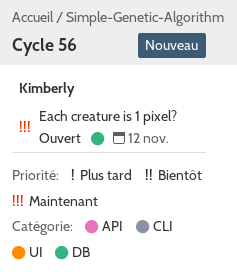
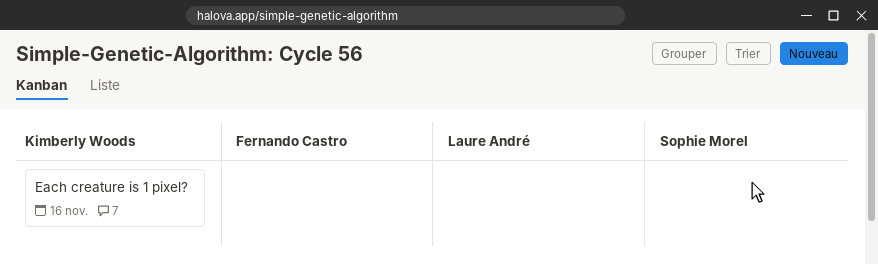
Each creature is 1 pixel?, due: Nov 12 -> Nov 16

